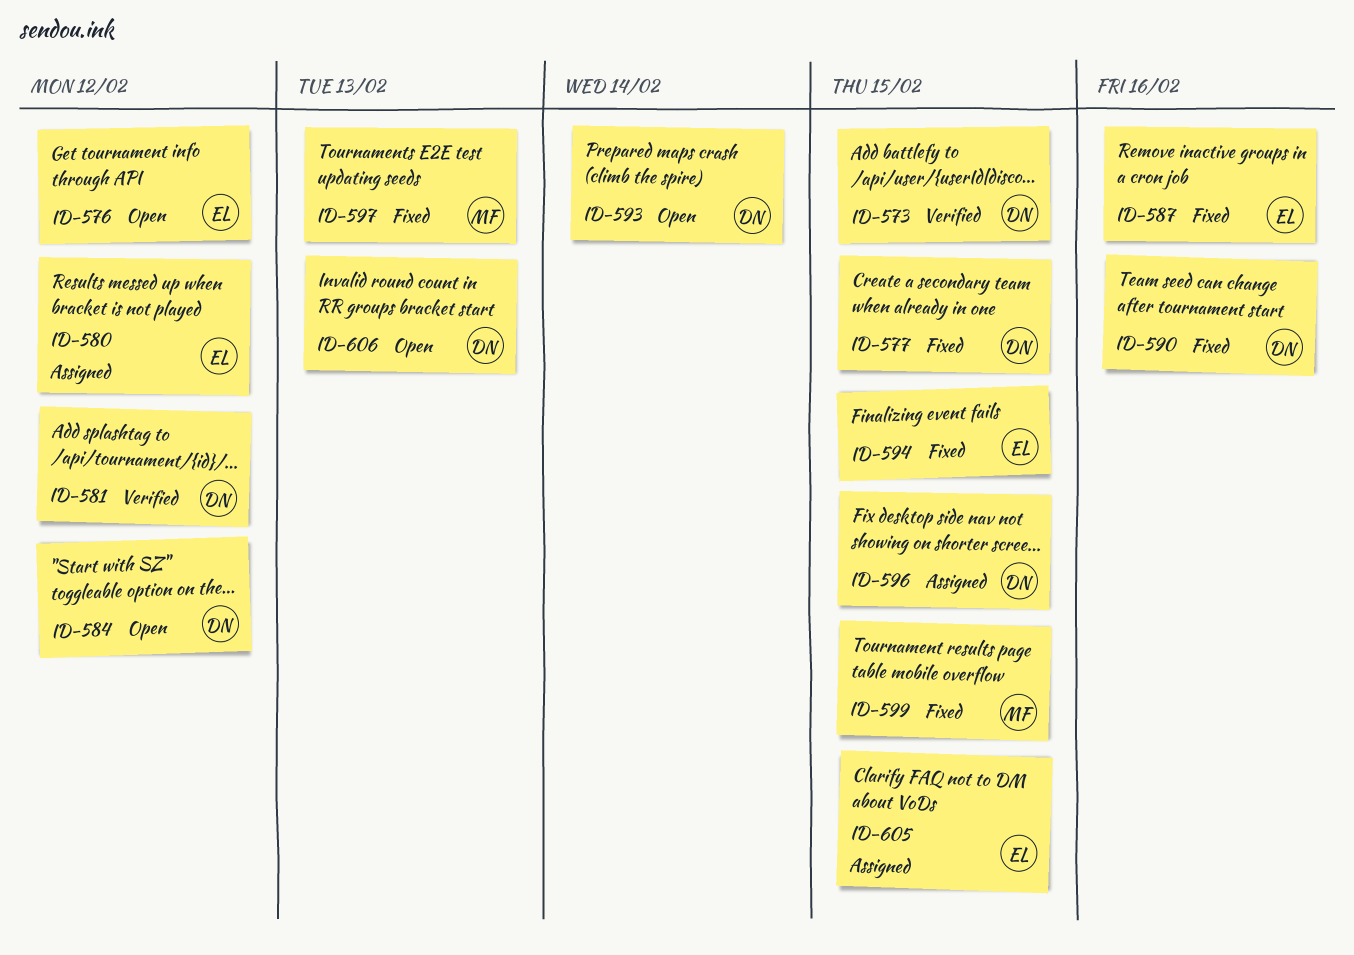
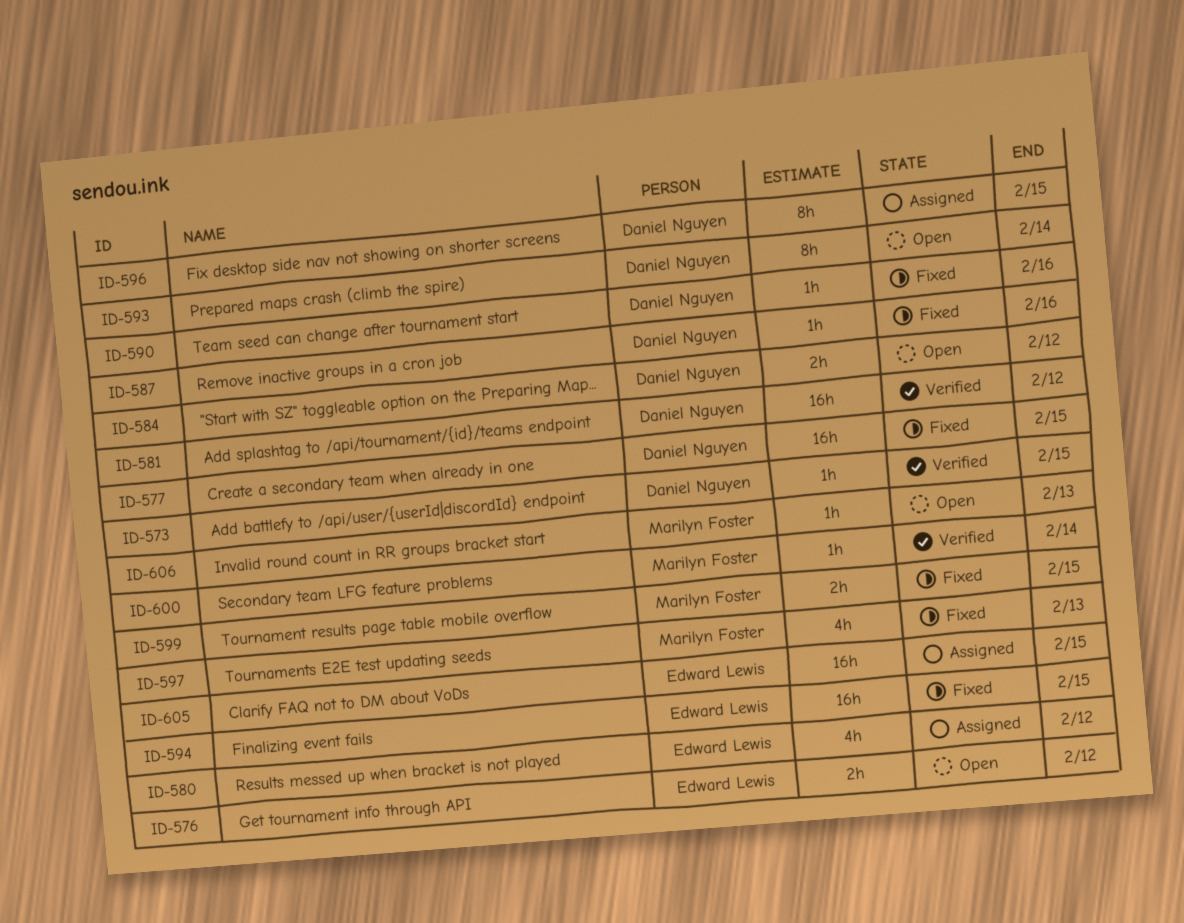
ID-587, owner: Edward Lewis -> Daniel Nguyen
ID-600: none -> present
ID-606, owner: Daniel Nguyen -> Marilyn Foster

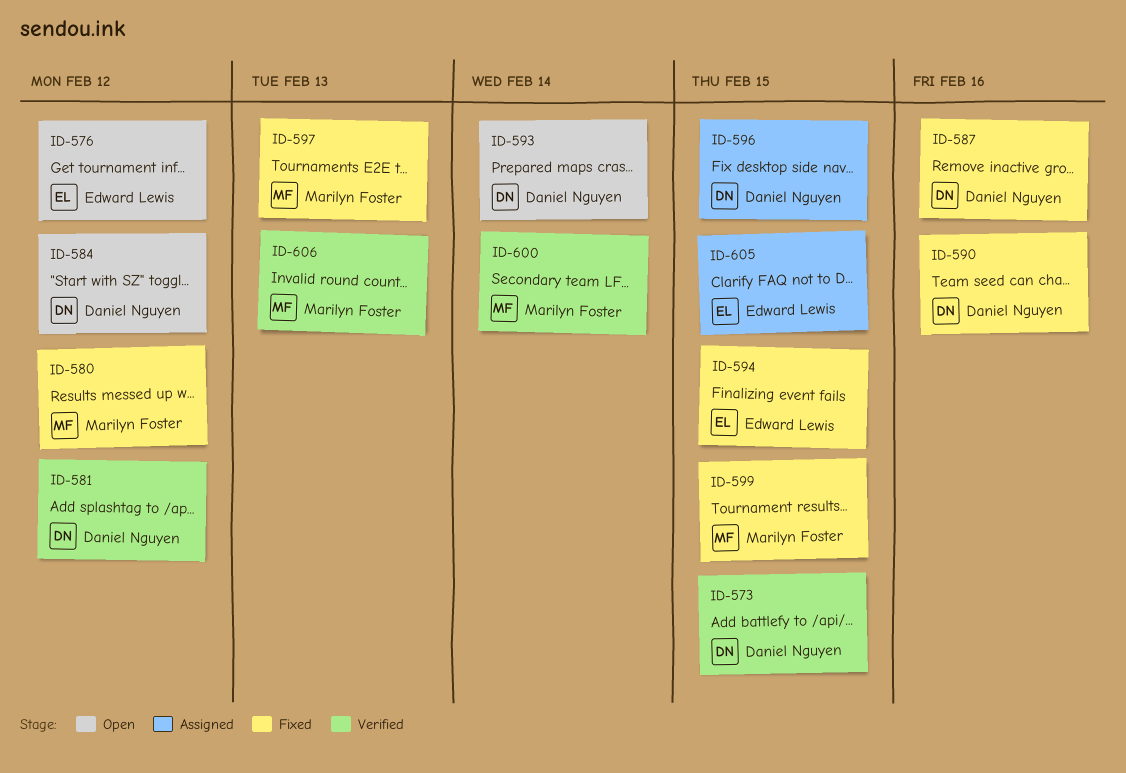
ID-577: present -> none
ID-580, status: Assigned -> Fixed
ID-580, owner: Edward Lewis -> Marilyn Foster
ID-606, status: Open -> Verified

